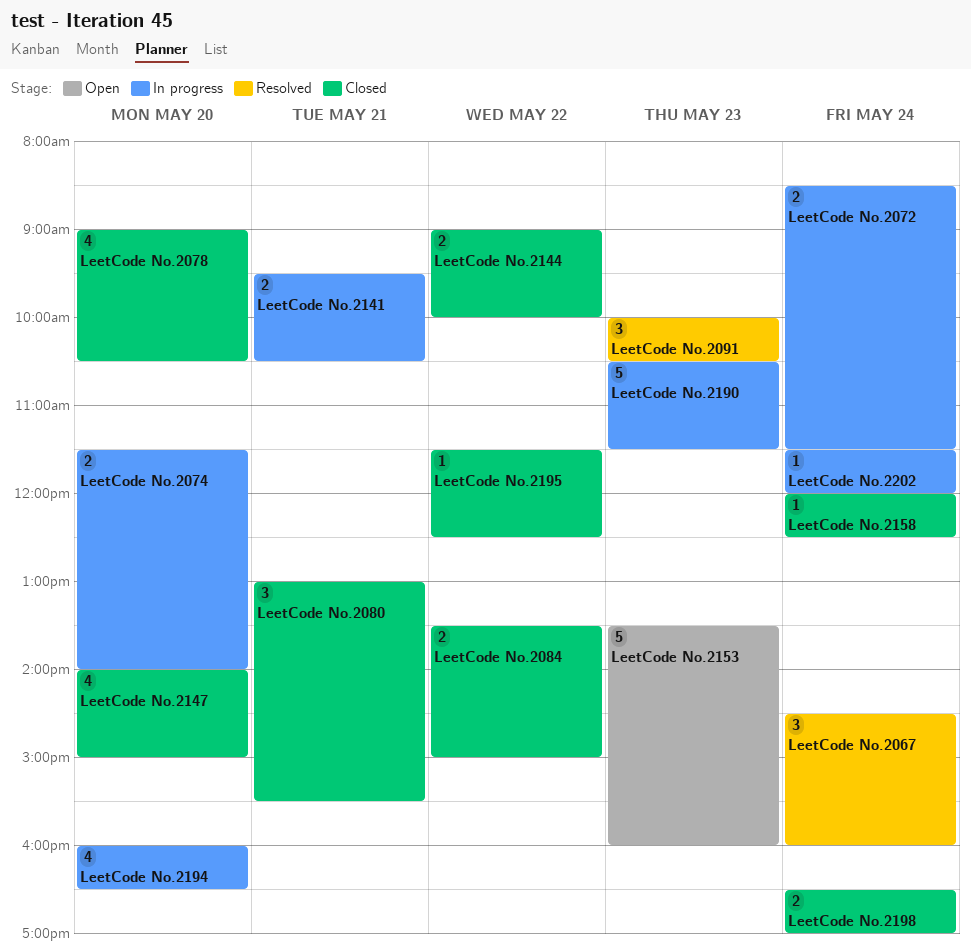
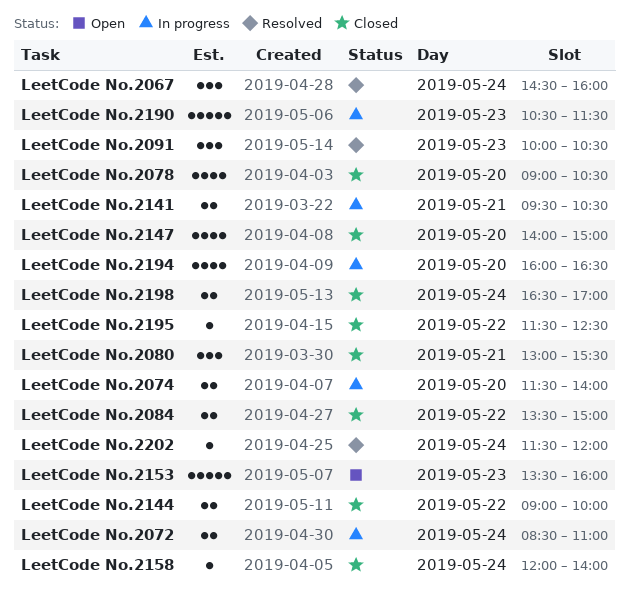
LeetCode No.2072, ends: 11:30 -> 11:00
LeetCode No.2158, ends: 12:30 -> 14:00
LeetCode No.2202, status: In progress -> Resolved

